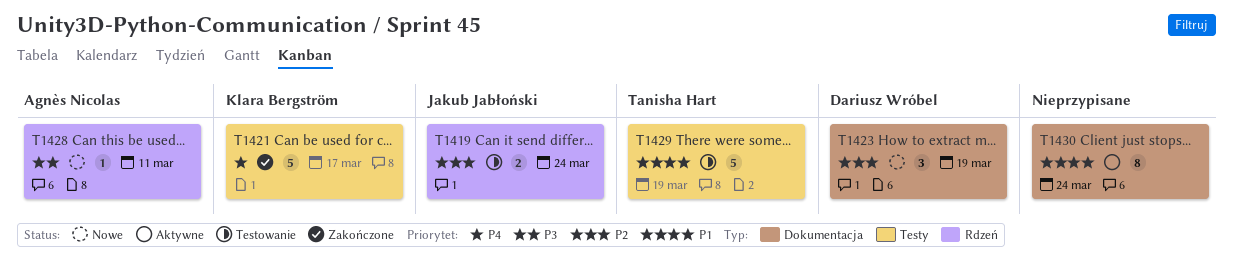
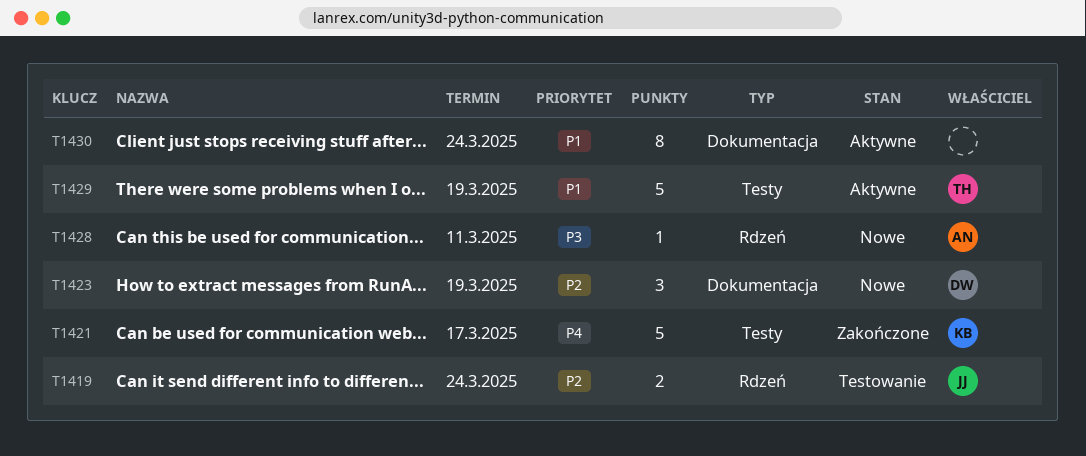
T1429, status: Testowanie -> Aktywne

